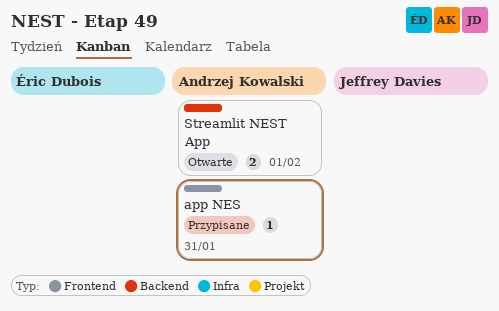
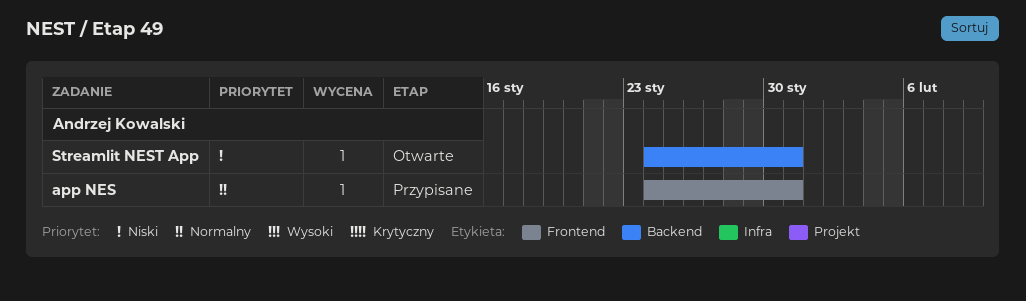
Streamlit NEST App, estimate: 2 -> 1
Streamlit NEST App, due: Feb 1 -> Jan 31

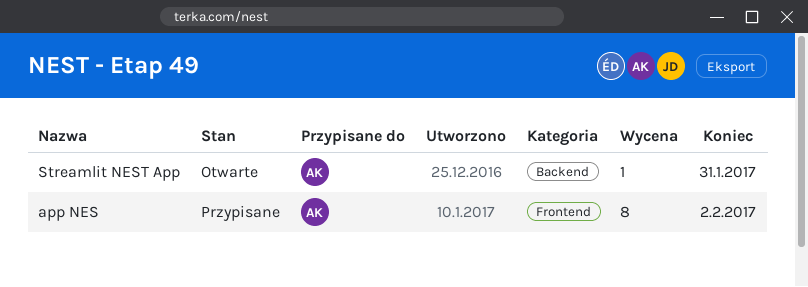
app NES, estimate: 1 -> 8
app NES, due: Jan 31 -> Feb 2

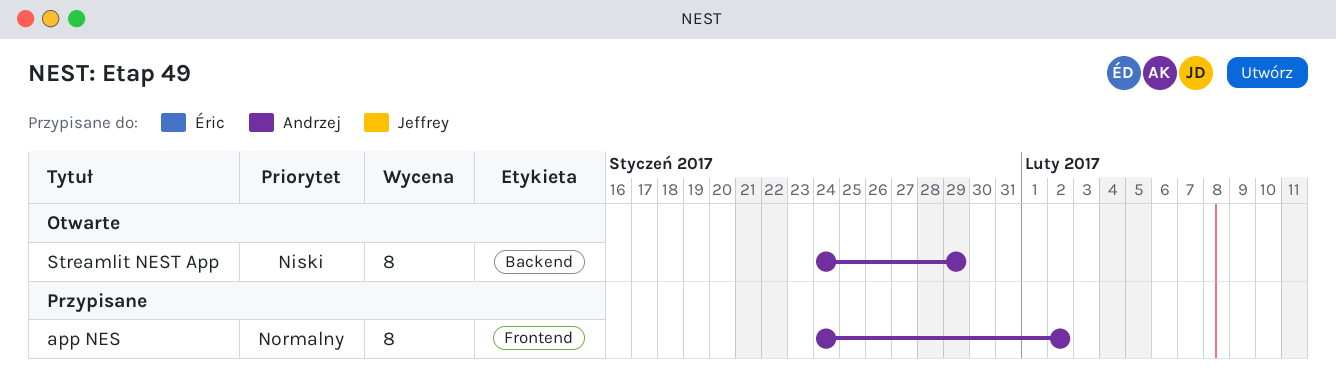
Streamlit NEST App, estimate: 1 -> 8
Streamlit NEST App, due: Jan 31 -> Jan 29

